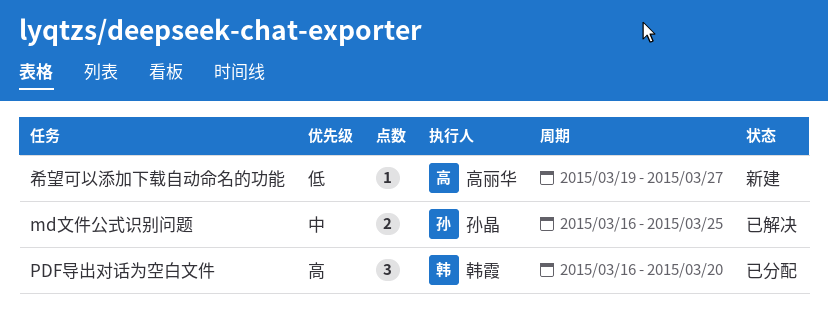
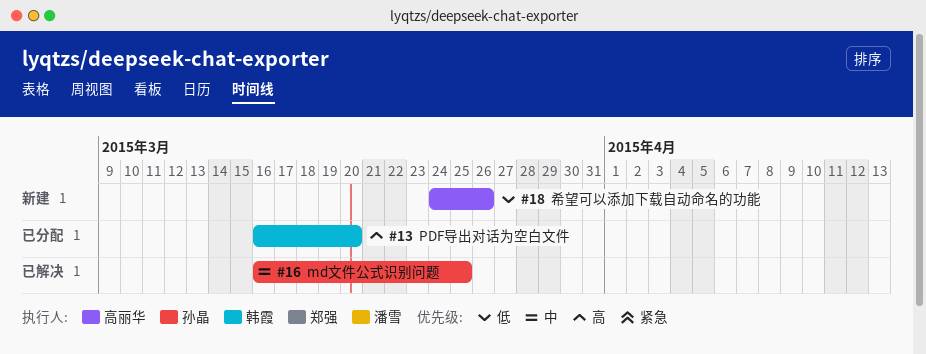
希望可以添加下载自动命名的功能, start: Mar 19 -> Mar 24
希望可以添加下载自动命名的功能, due: Mar 27 -> Mar 26

